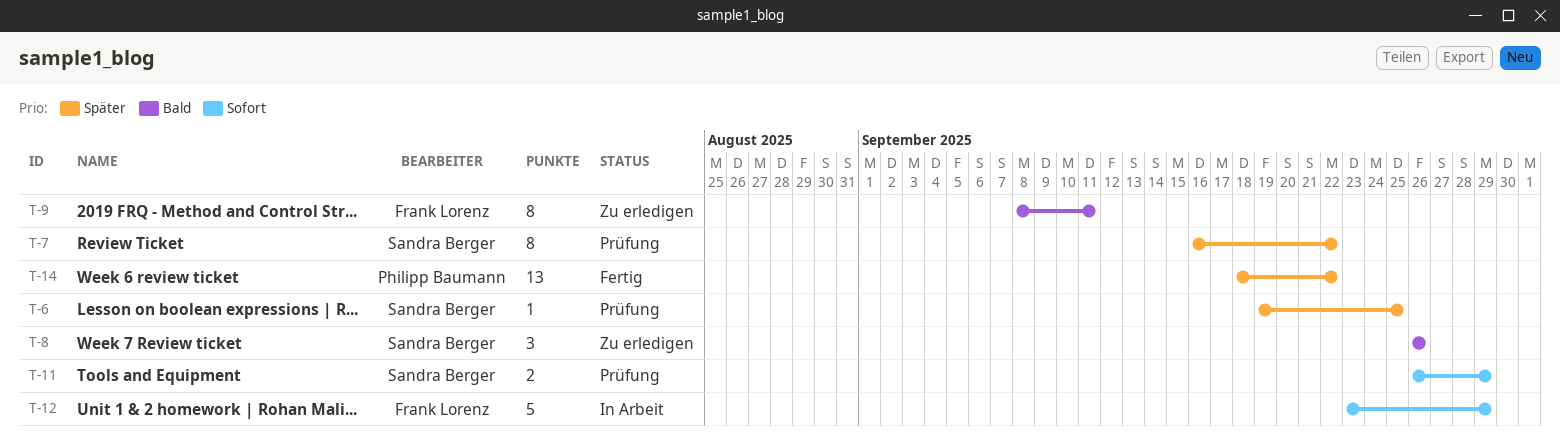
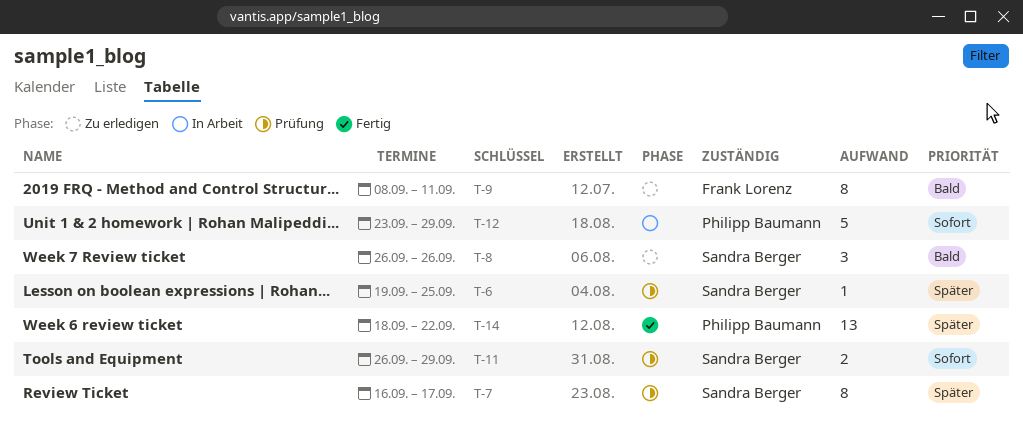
T-7, due: Sep 22 -> Sep 17
T-12, owner: Frank Lorenz -> Philipp Baumann

